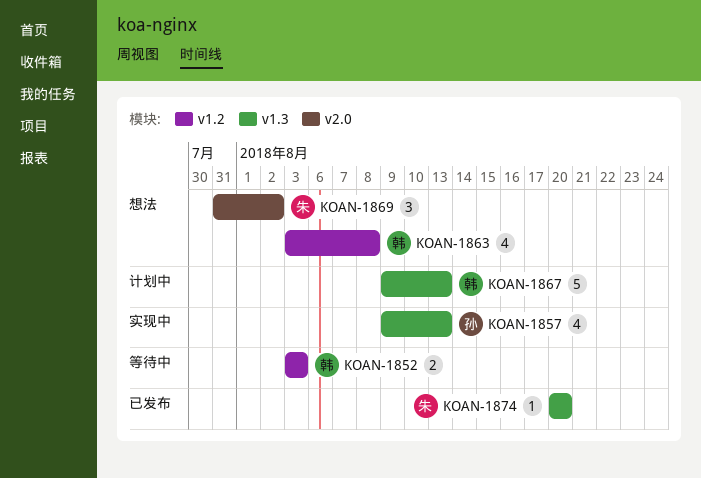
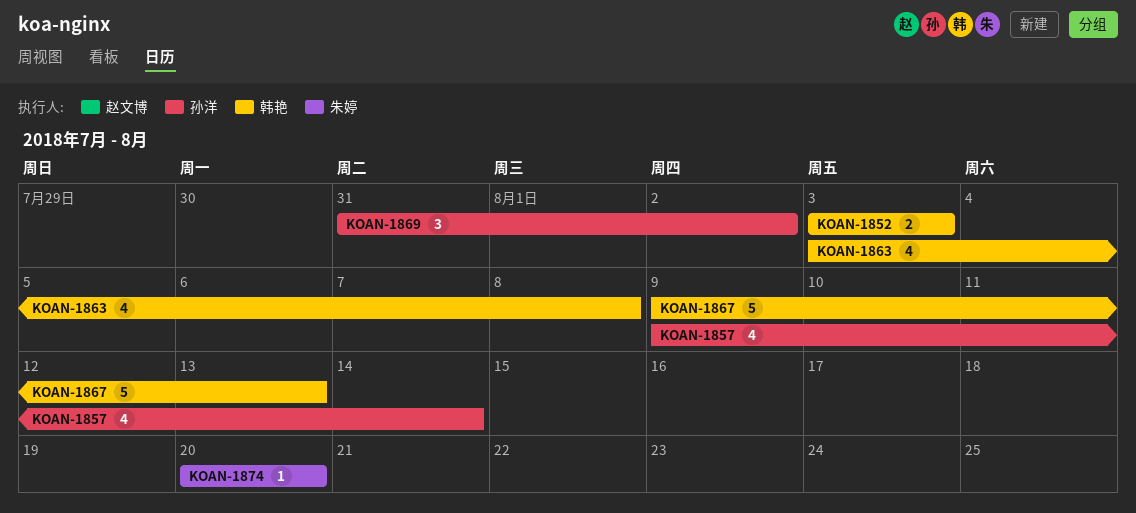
KOAN-1857, due: Aug 13 -> Aug 14
KOAN-1869, owner: 朱婷 -> 孙洋

